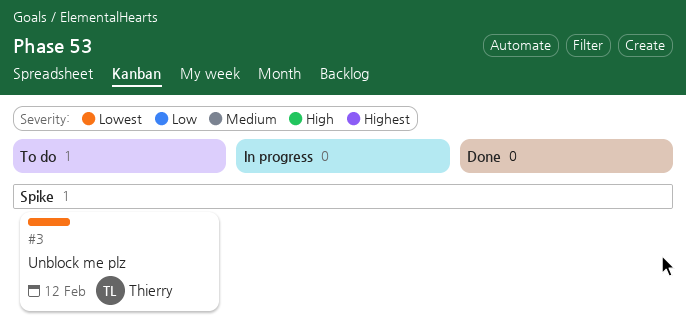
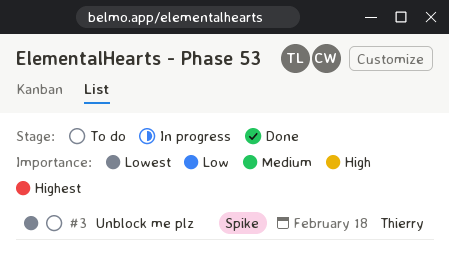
#3, due: Feb 12 -> Feb 18

